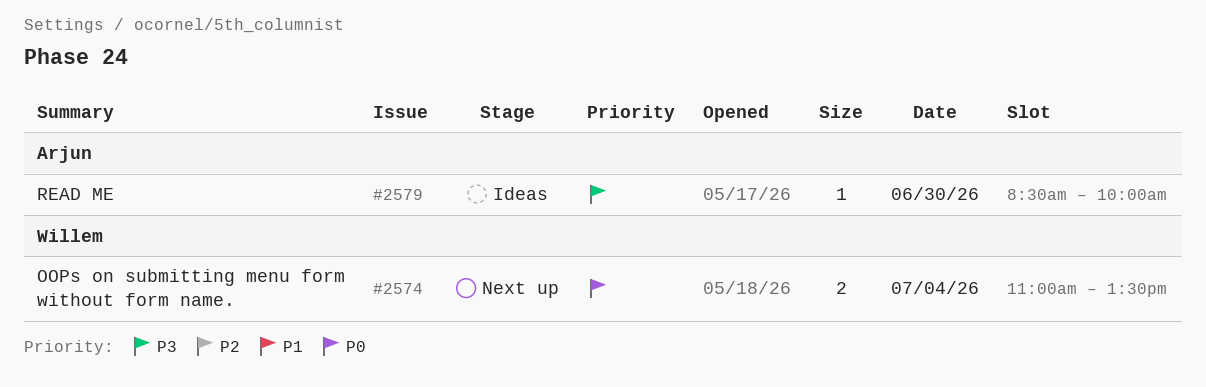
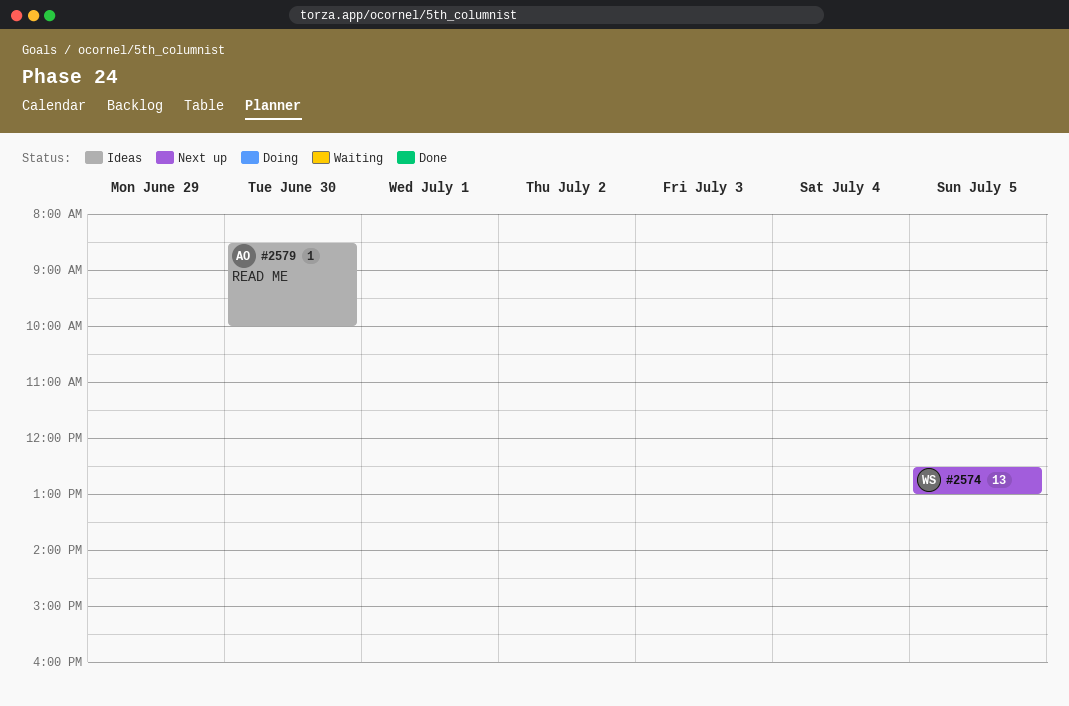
#2574, estimate: 2 -> 13
#2574, day: Jul 4 -> Jul 5
#2574, begins: 11:00 -> 12:30
#2574, ends: 13:30 -> 13:00

